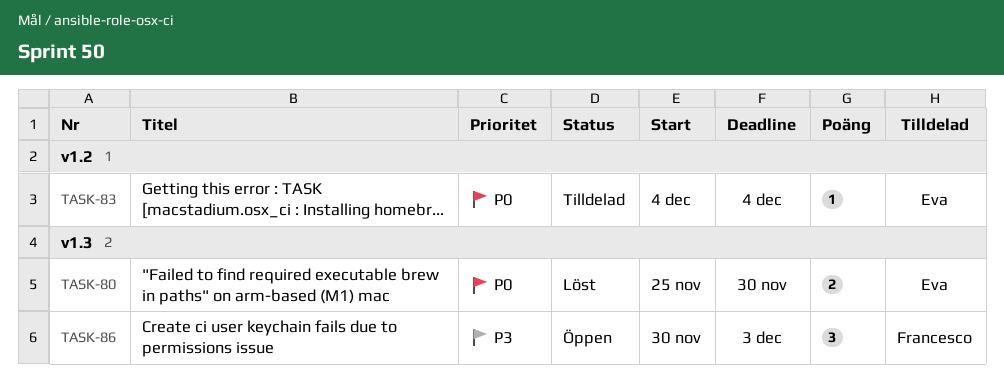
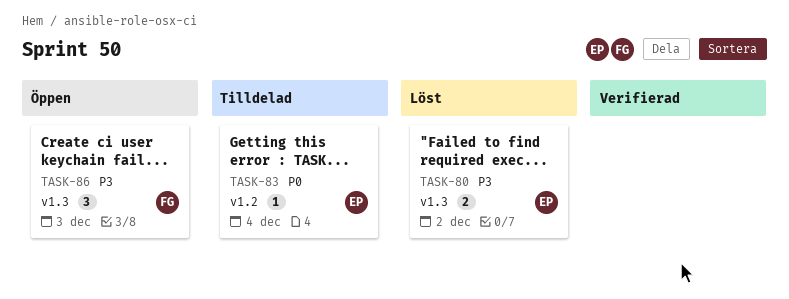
TASK-80, priority: P0 -> P3
TASK-80, due: Nov 30 -> Dec 2

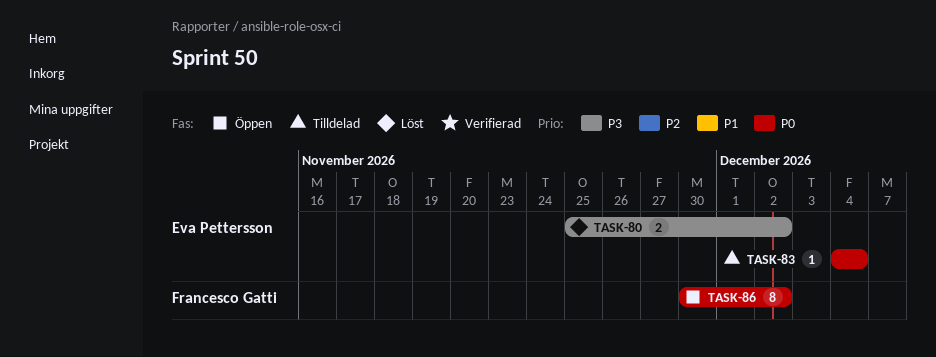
TASK-86, priority: P3 -> P0
TASK-86, estimate: 3 -> 8
TASK-86, due: Dec 3 -> Dec 2

